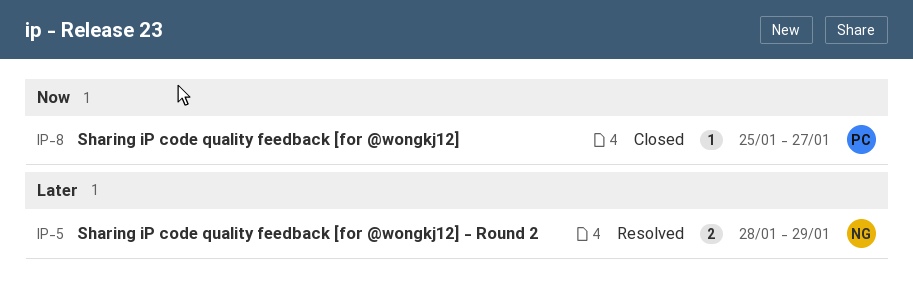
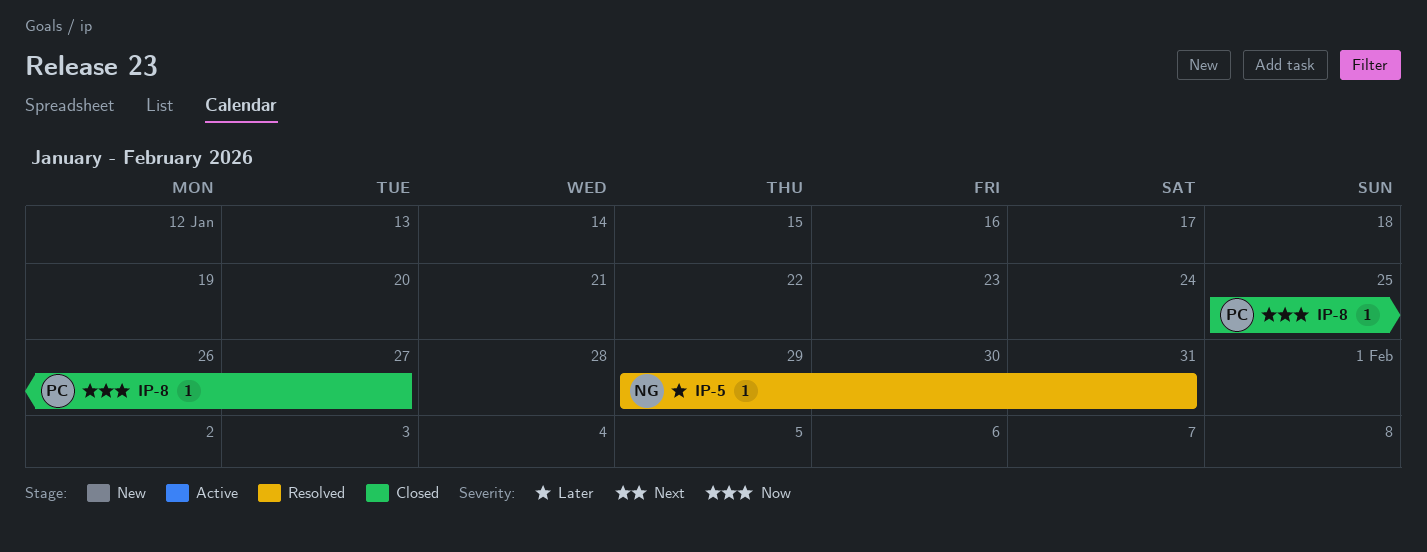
IP-5, estimate: 2 -> 1
IP-5, start: Jan 28 -> Jan 29
IP-5, due: Jan 29 -> Jan 31

